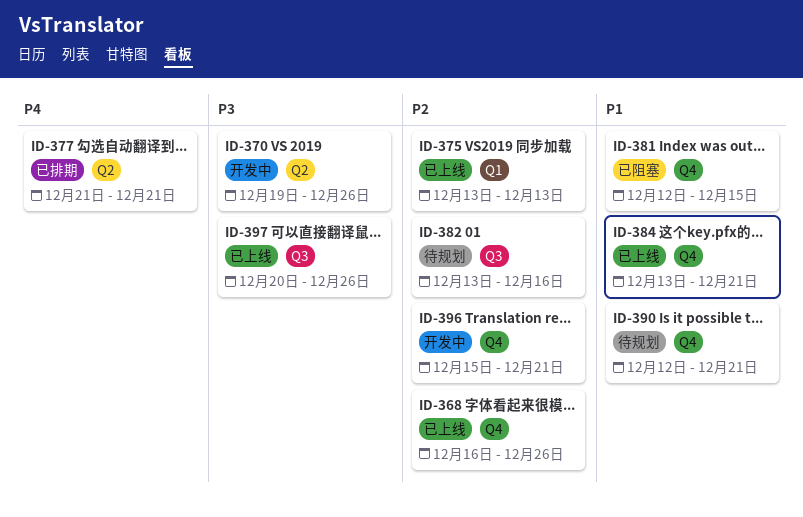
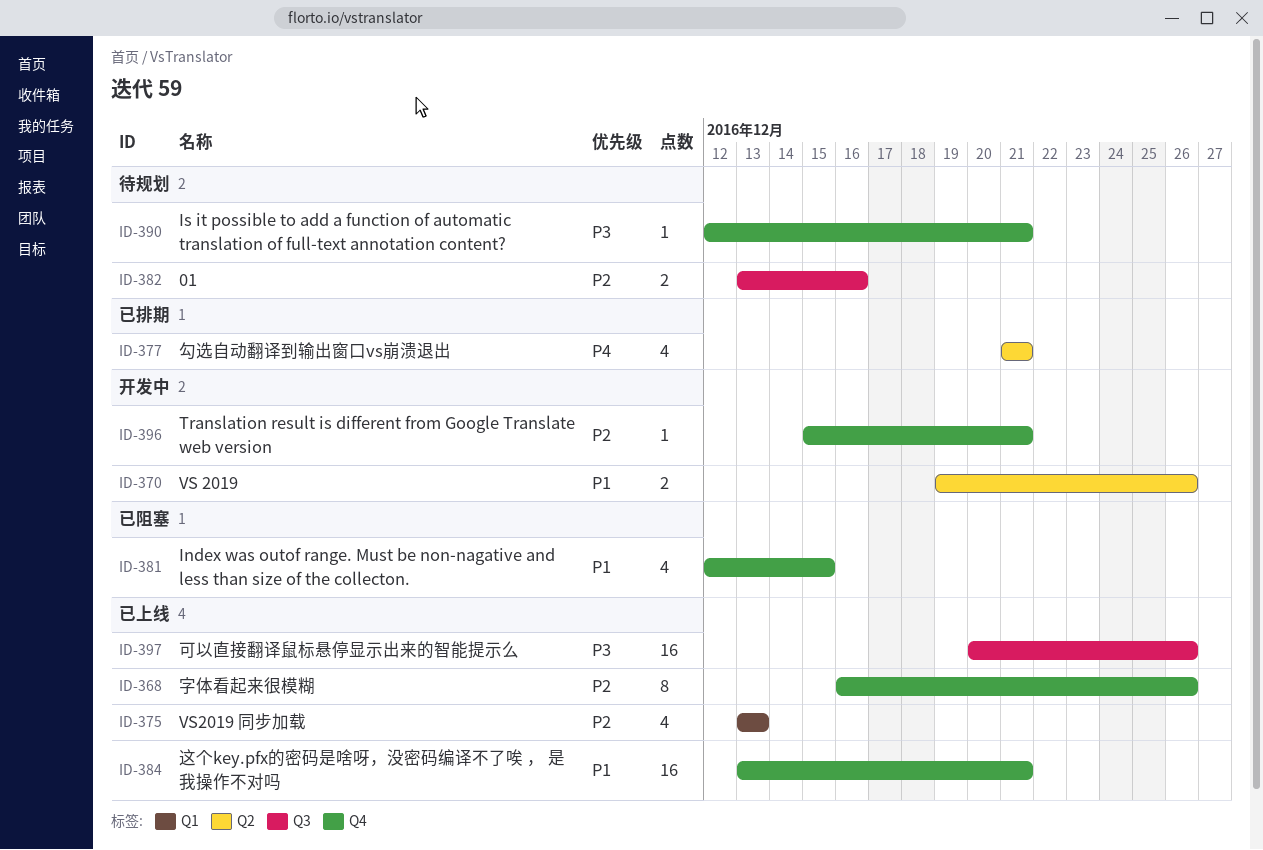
ID-370, priority: P3 -> P1
ID-390, priority: P1 -> P3

